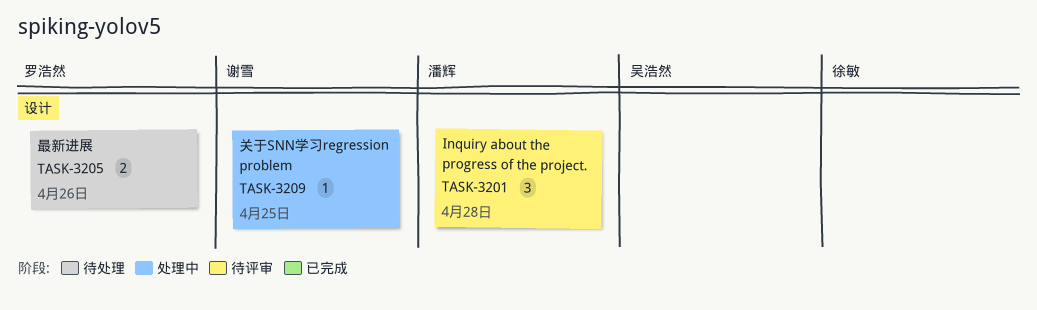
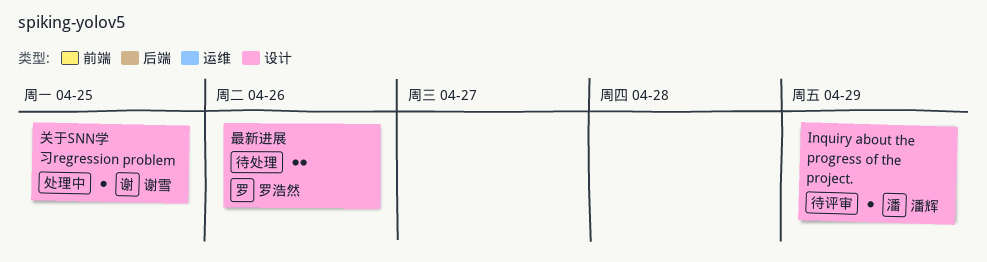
Inquiry about the progress of the project., estimate: 3 -> 1
Inquiry about the progress of the project., due: Apr 28 -> Apr 29

